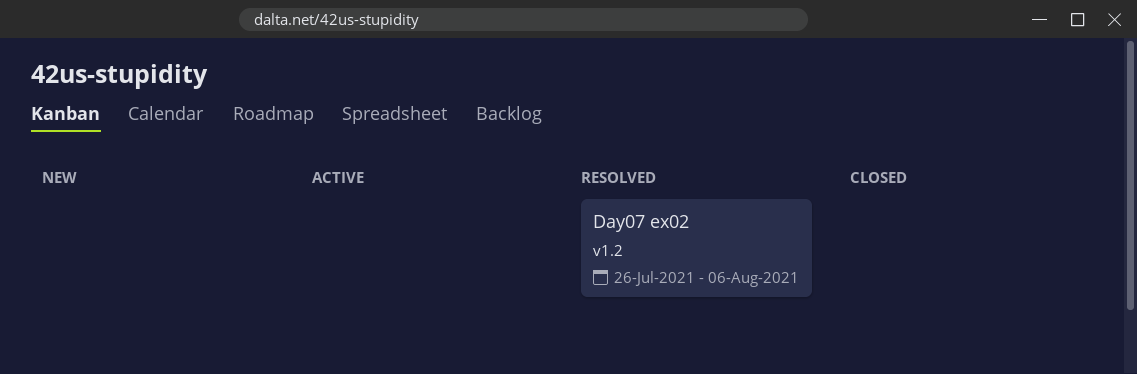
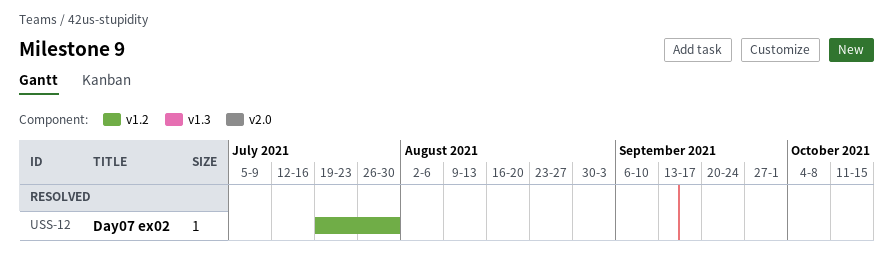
Day07 ex02, start: Jul 26 -> Jul 19
Day07 ex02, due: Aug 6 -> Jul 30

